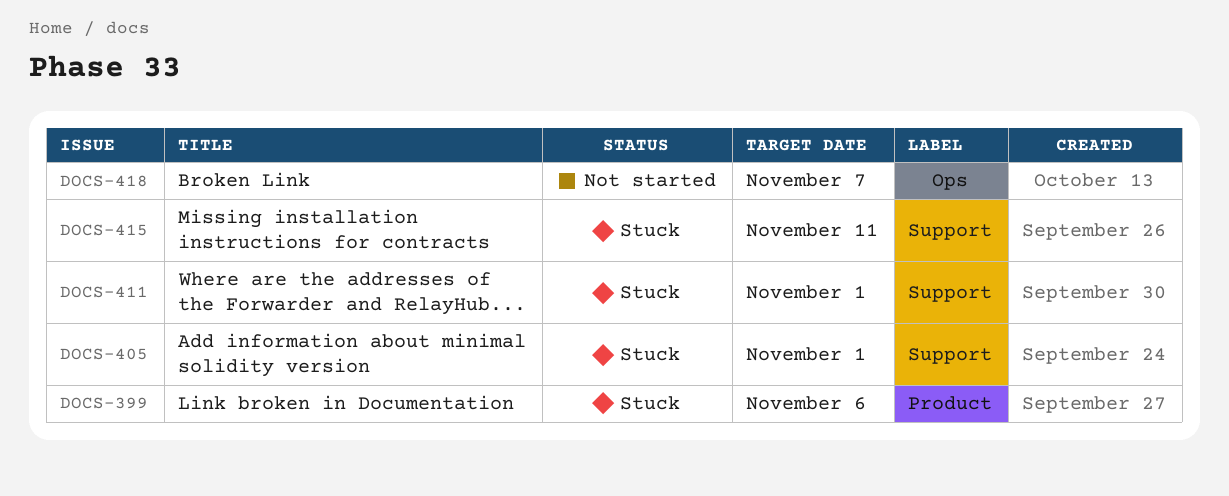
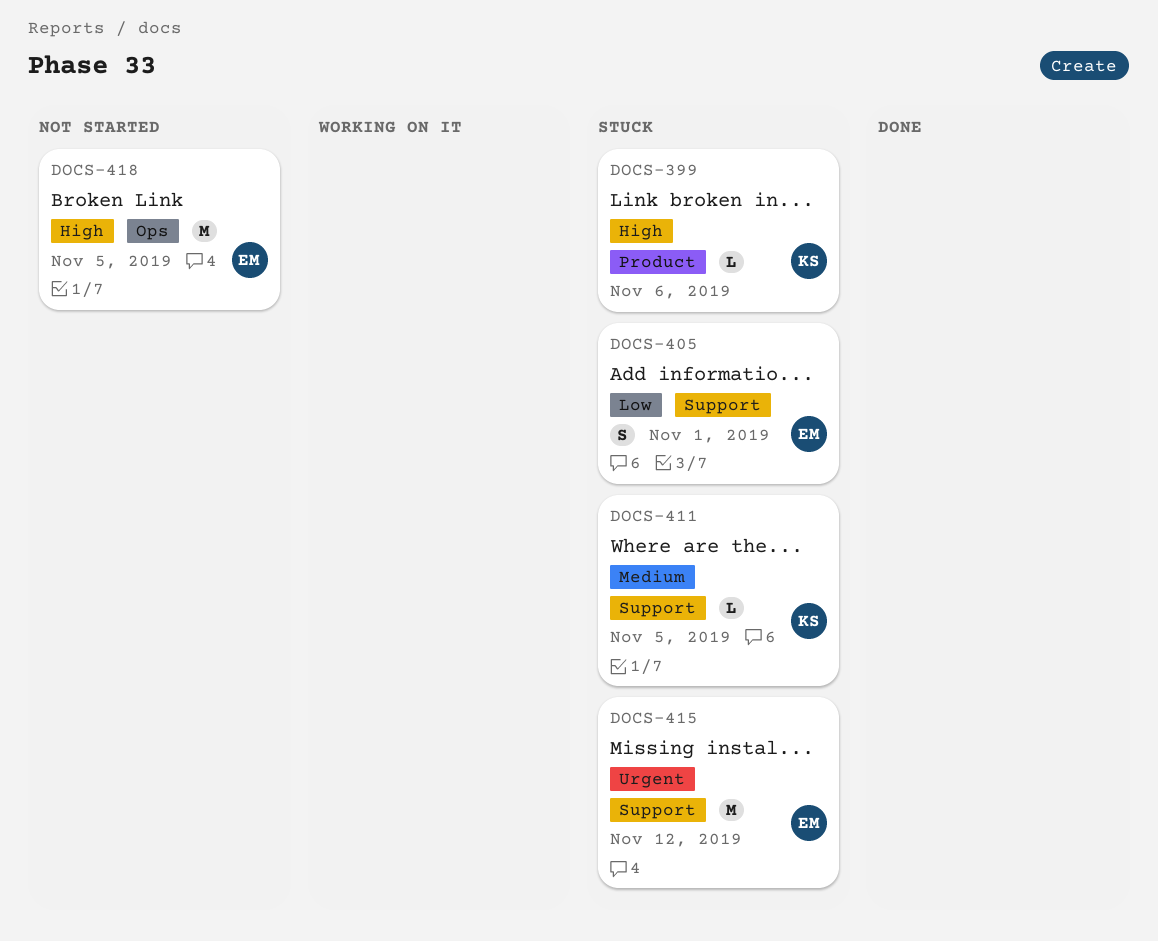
DOCS-411, due: Nov 1 -> Nov 5
DOCS-415, due: Nov 11 -> Nov 12
DOCS-418, due: Nov 7 -> Nov 5

